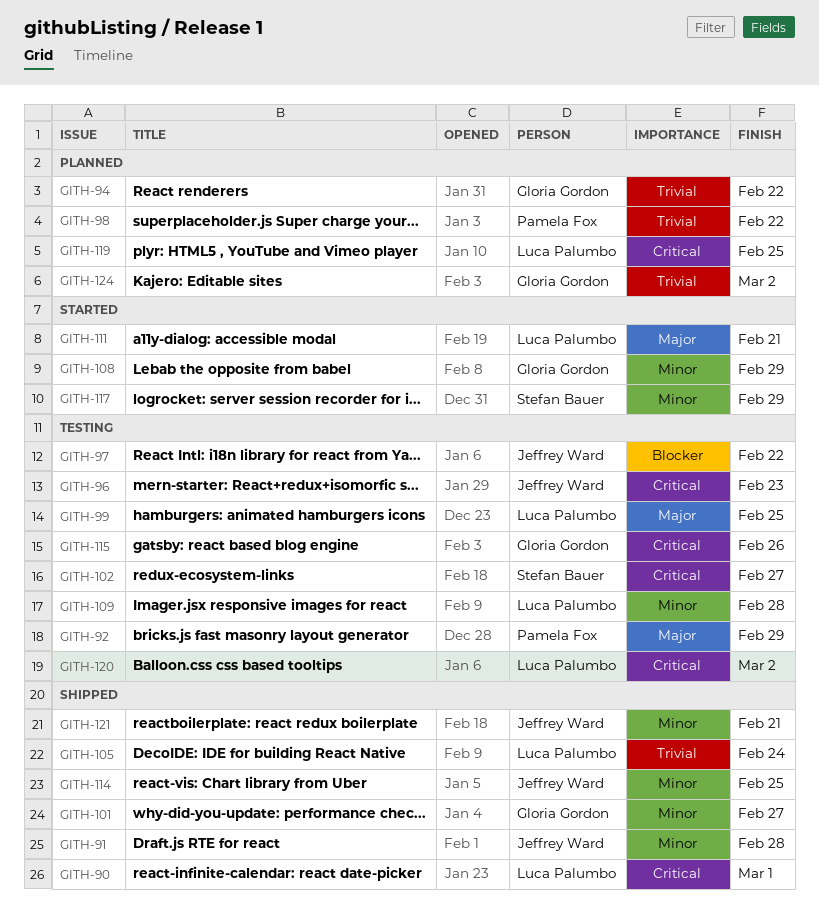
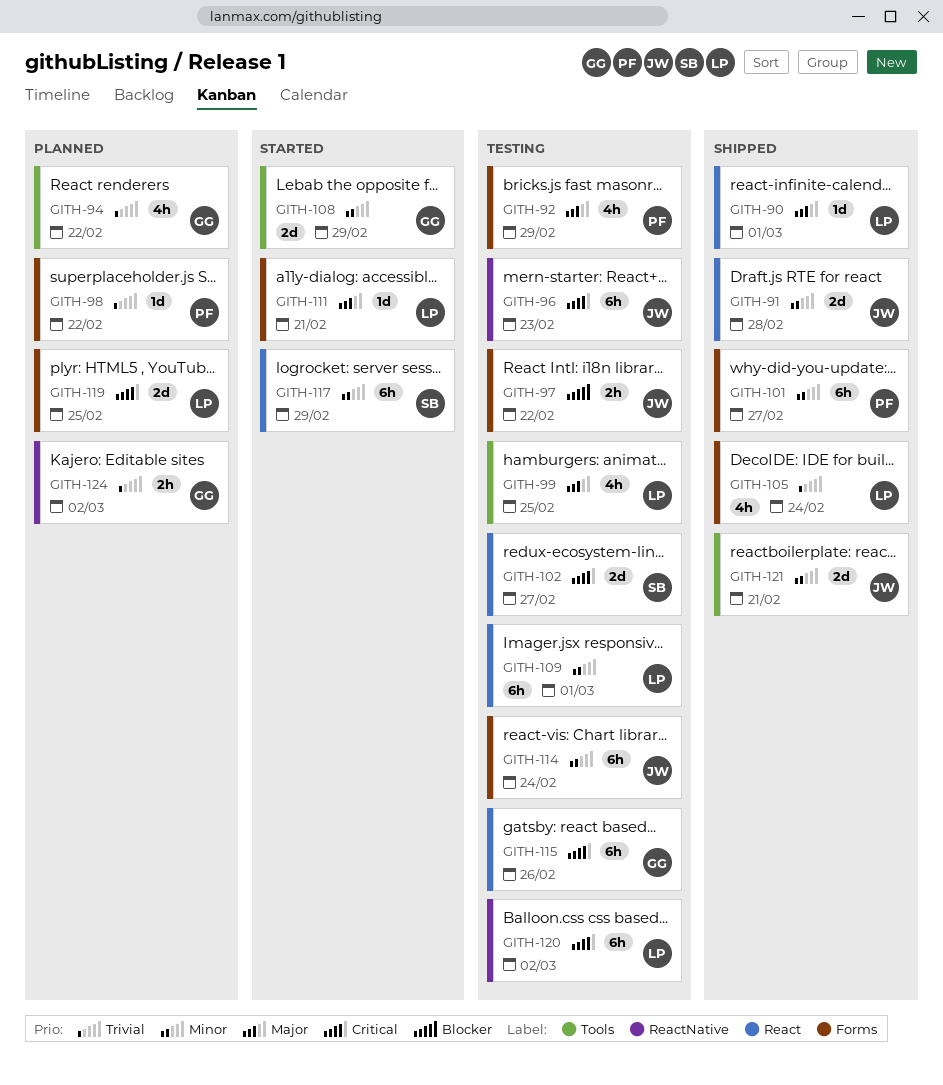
GITH-90, priority: Critical -> Major
GITH-101, owner: Gloria Gordon -> Pamela Fox
GITH-109, due: Feb 28 -> Mar 1
GITH-114, status: Shipped -> Testing
GITH-114, due: Feb 25 -> Feb 24

